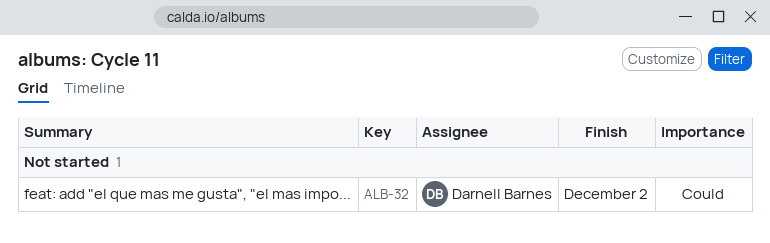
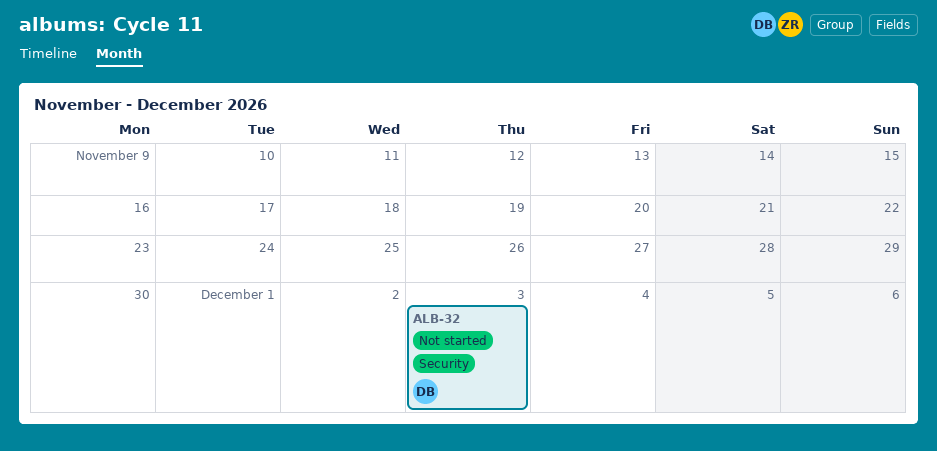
ALB-32, due: Dec 2 -> Dec 3

